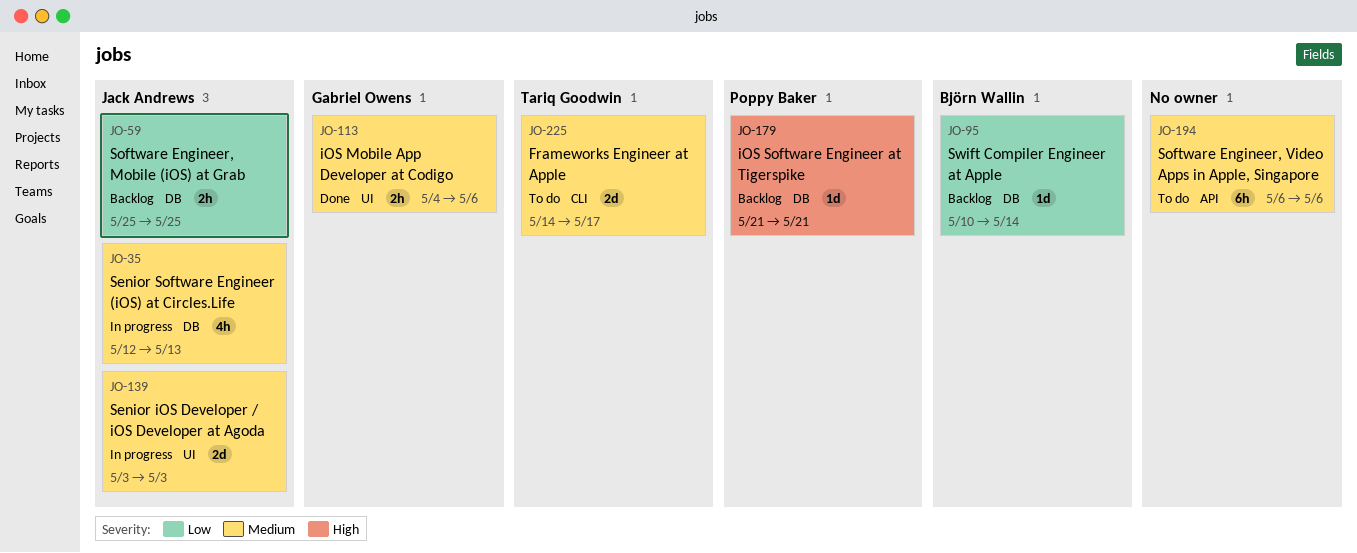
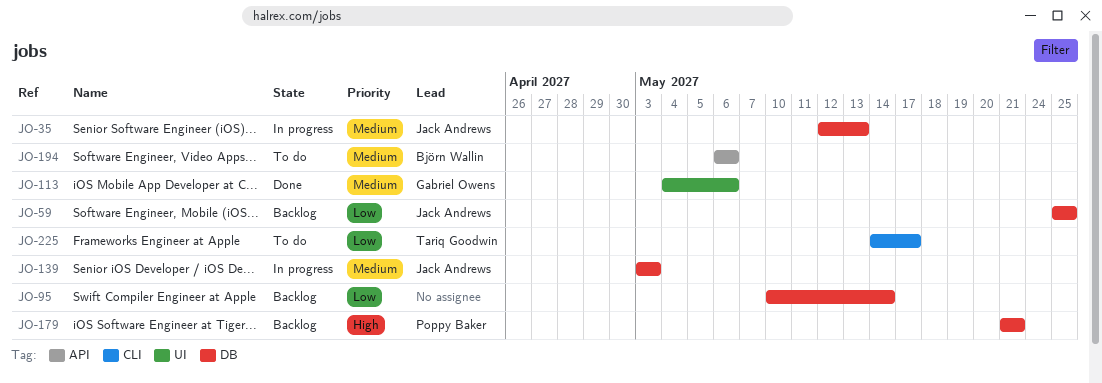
JO-95, owner: Björn Wallin -> none
JO-139, label: UI -> DB
JO-194, owner: none -> Björn Wallin
JO-225, priority: Medium -> Low

